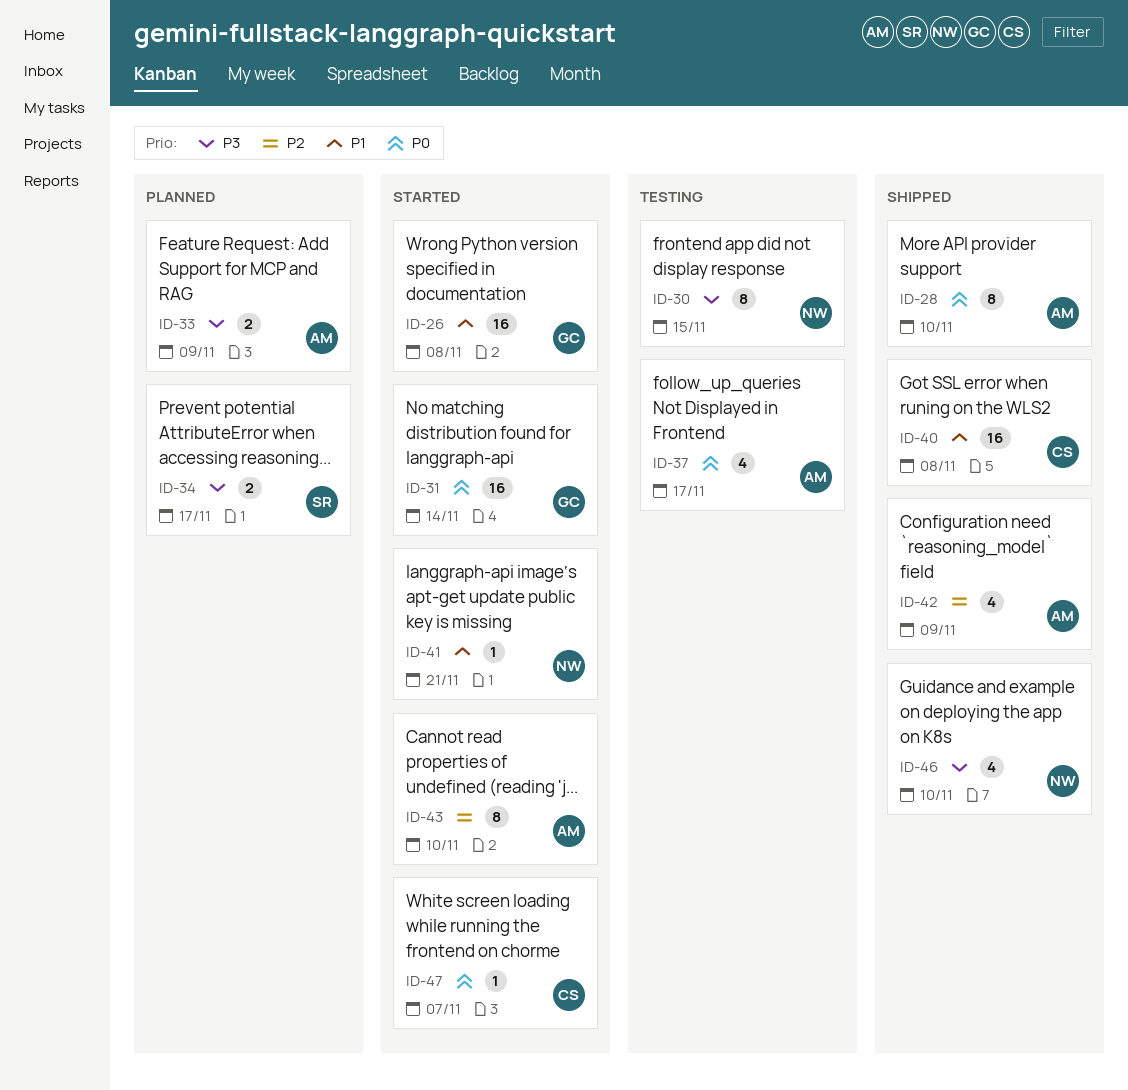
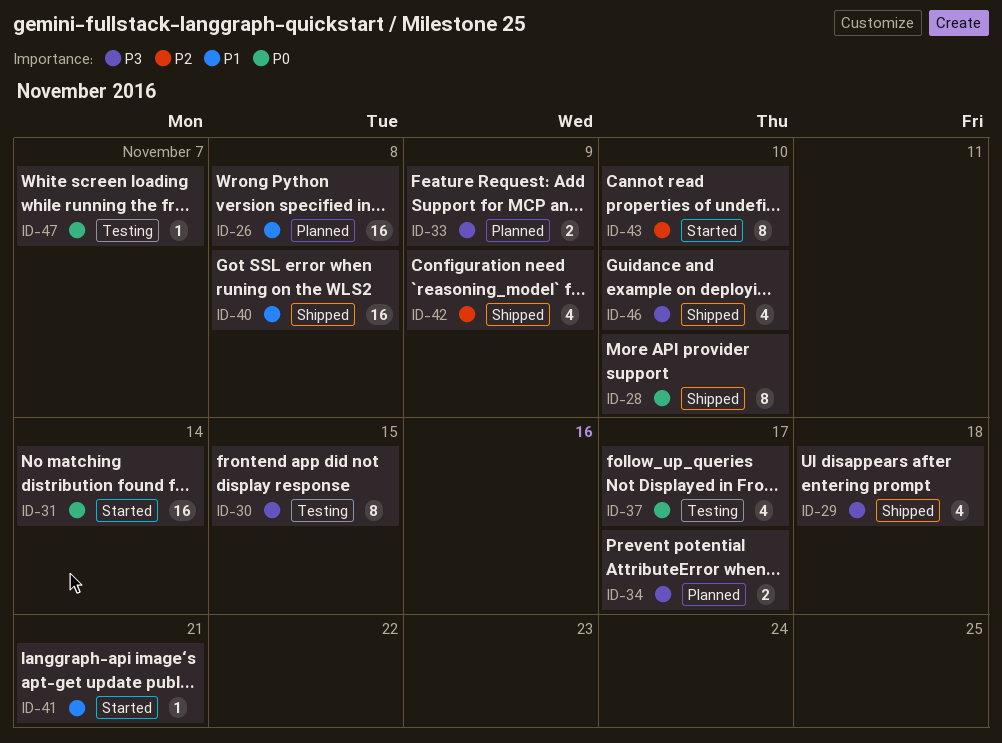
ID-26, status: Started -> Planned
ID-29: none -> present
ID-47, status: Started -> Testing

